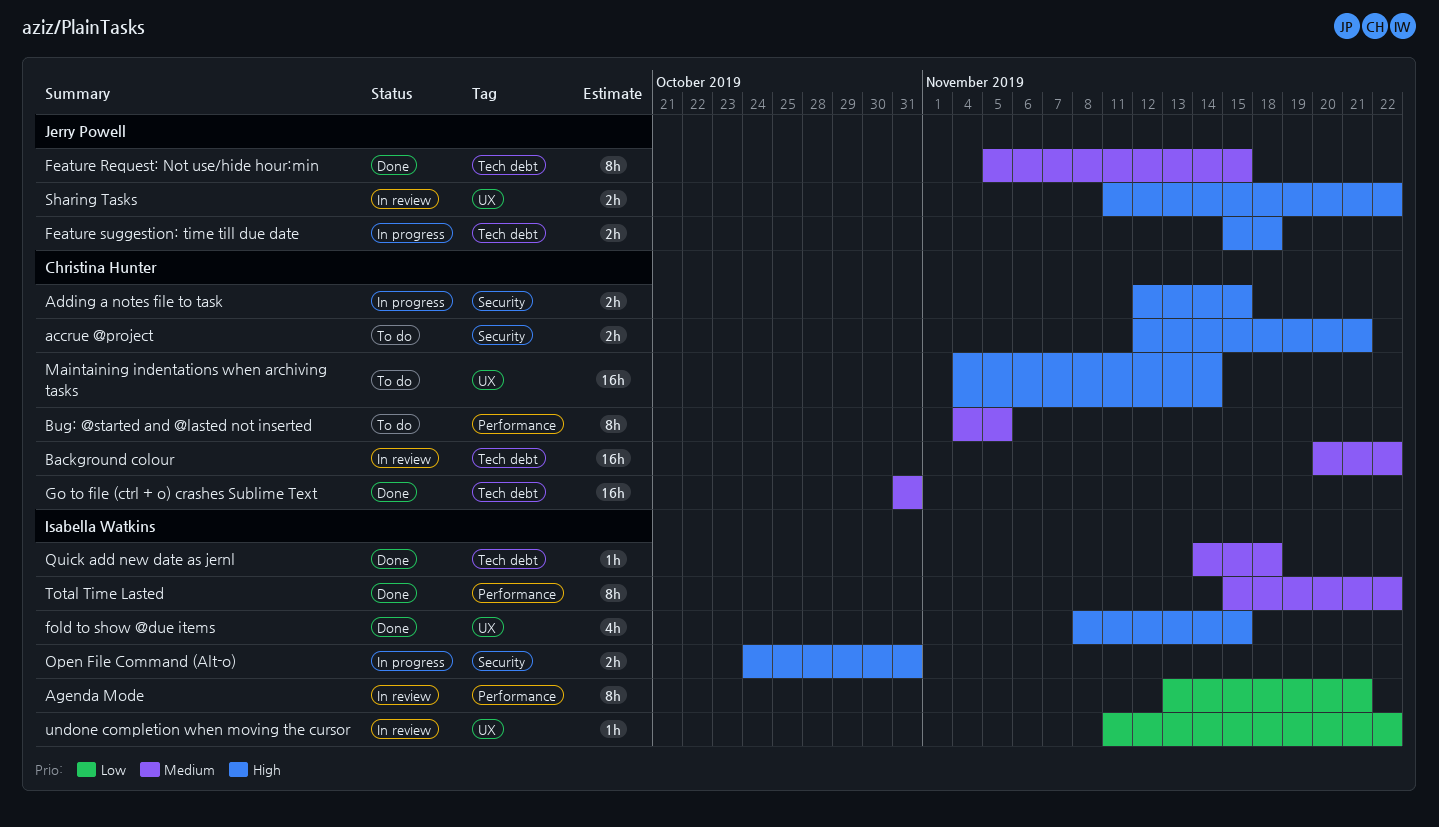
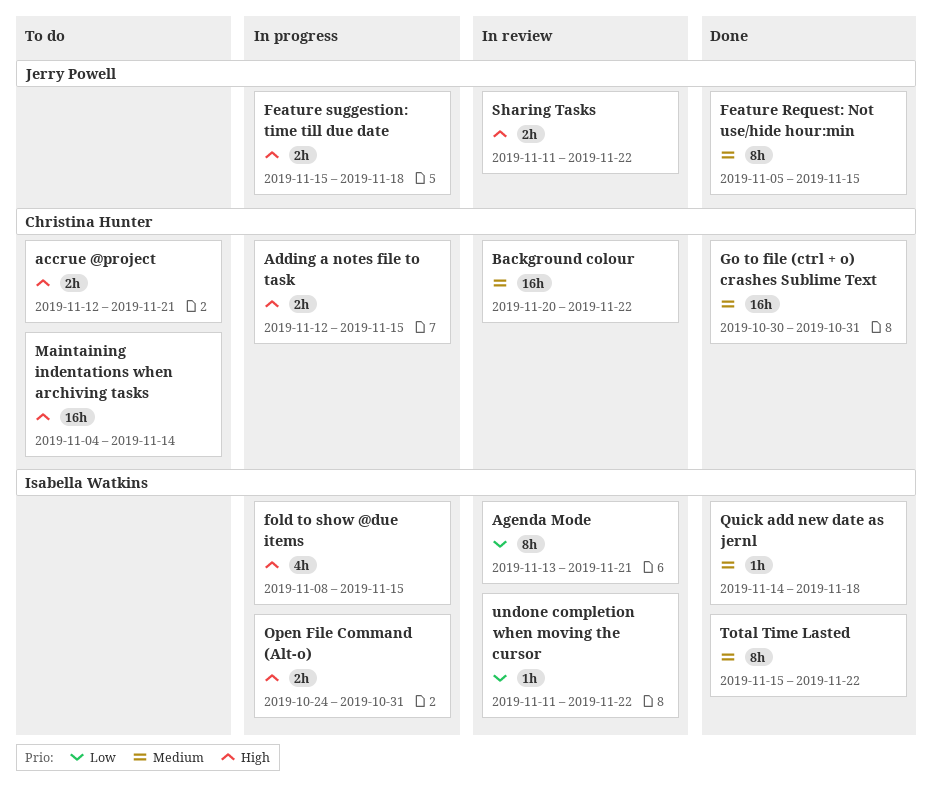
Bug: @started and @lasted not inserted: present -> none
fold to show @due items, status: Done -> In progress
Go to file (ctrl + o) crashes Sublime Text, start: Oct 31 -> Oct 30

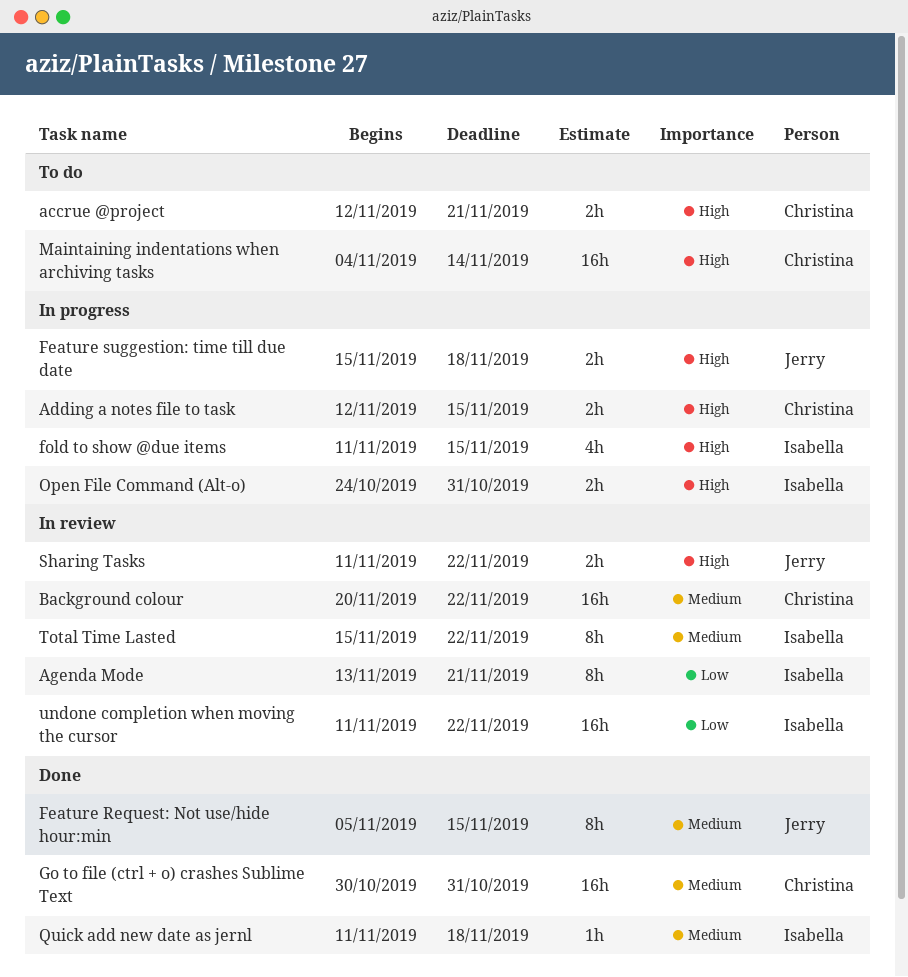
fold to show @due items, start: Nov 8 -> Nov 11
Quick add new date as jernl, start: Nov 14 -> Nov 11
Total Time Lasted, status: Done -> In review
undone completion when moving the cursor, estimate: 1h -> 16h

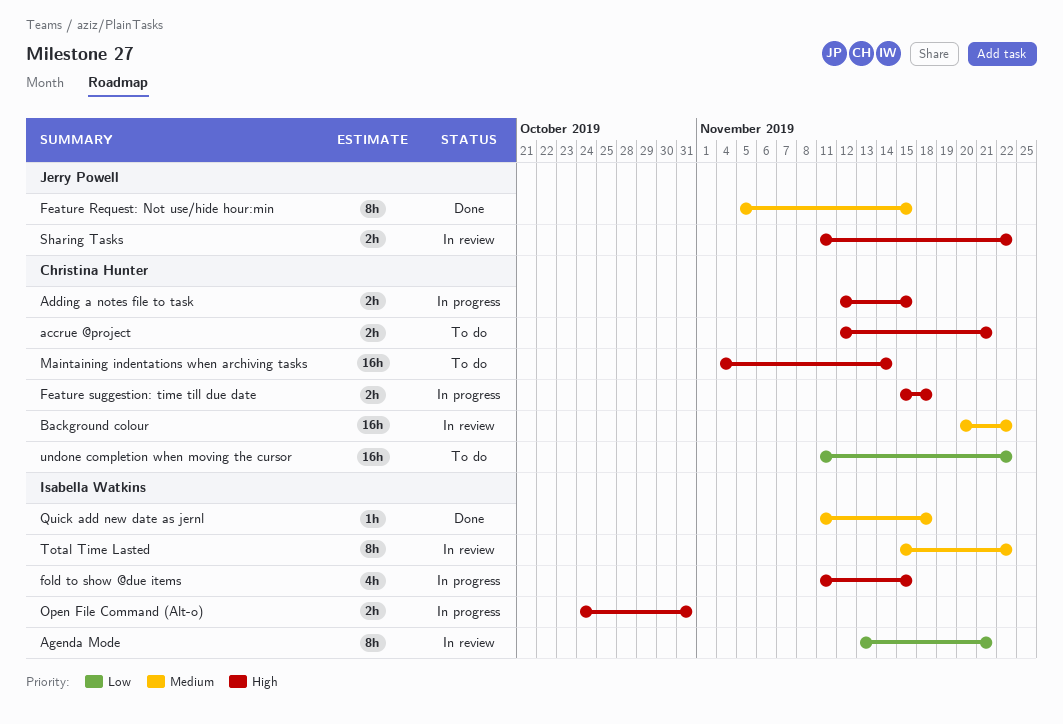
Feature suggestion: time till due date, owner: Jerry Powell -> Christina Hunter
Go to file (ctrl + o) crashes Sublime Text: present -> none
undone completion when moving the cursor, status: In review -> To do
undone completion when moving the cursor, owner: Isabella Watkins -> Christina Hunter

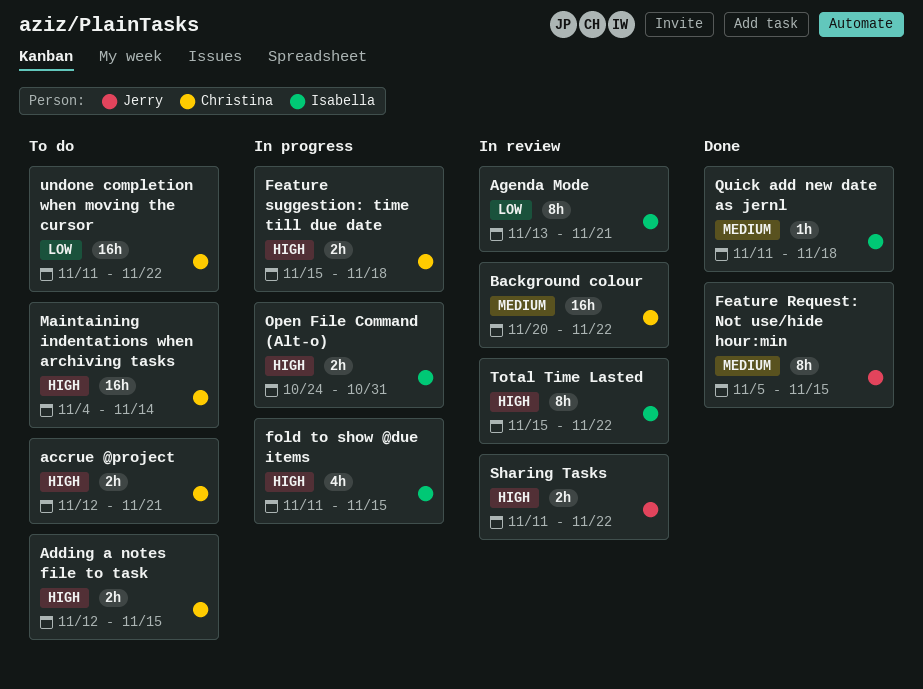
Adding a notes file to task, status: In progress -> To do
Total Time Lasted, priority: Medium -> High

